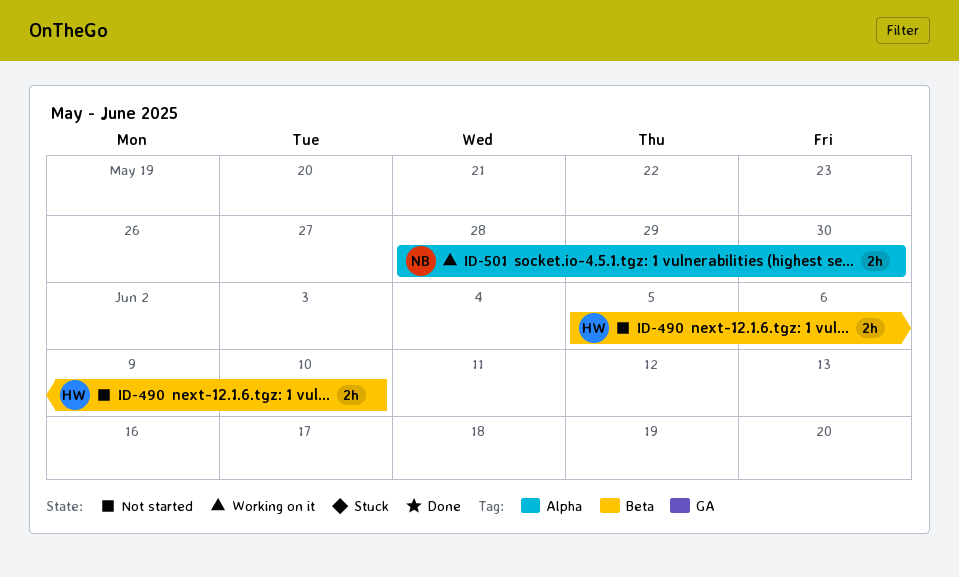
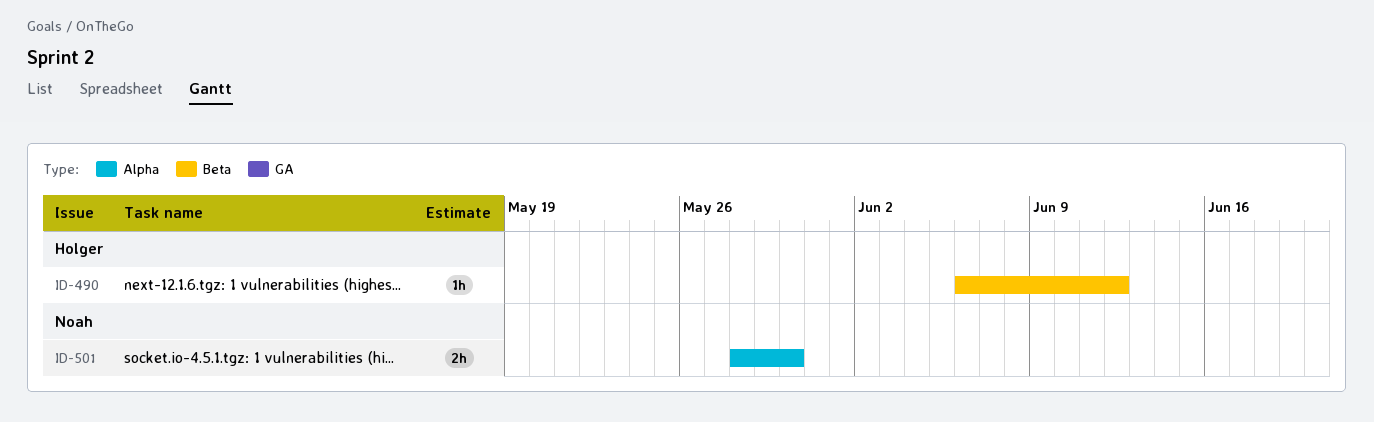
ID-490, estimate: 2h -> 1h
ID-490, start: Jun 5 -> Jun 6
ID-490, due: Jun 10 -> Jun 12

